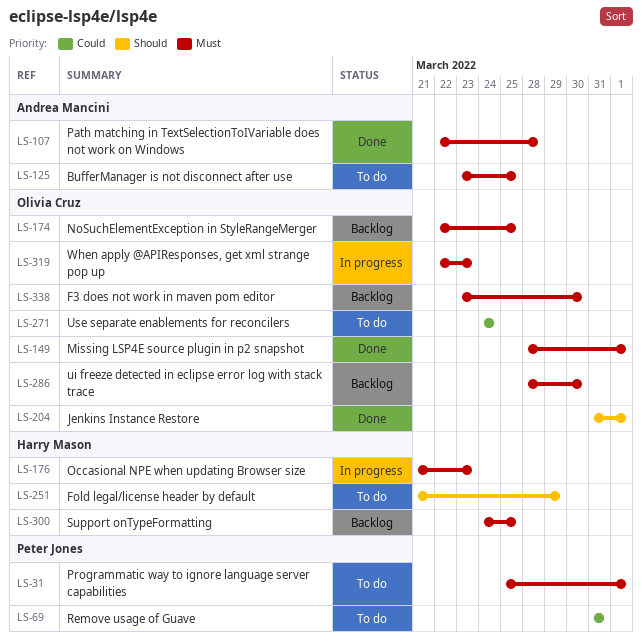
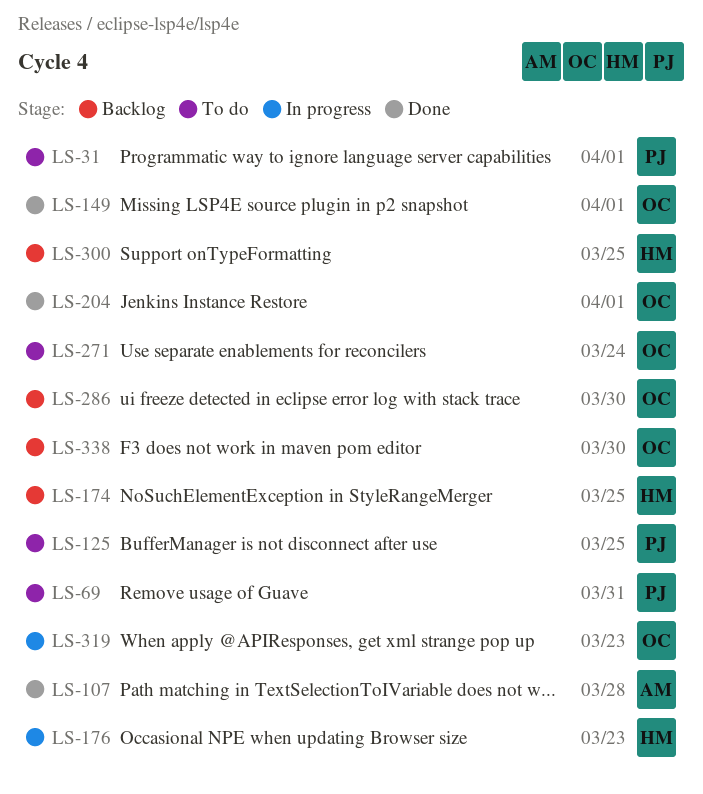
LS-125, owner: Andrea Mancini -> Peter Jones
LS-174, owner: Olivia Cruz -> Harry Mason
LS-251: present -> none

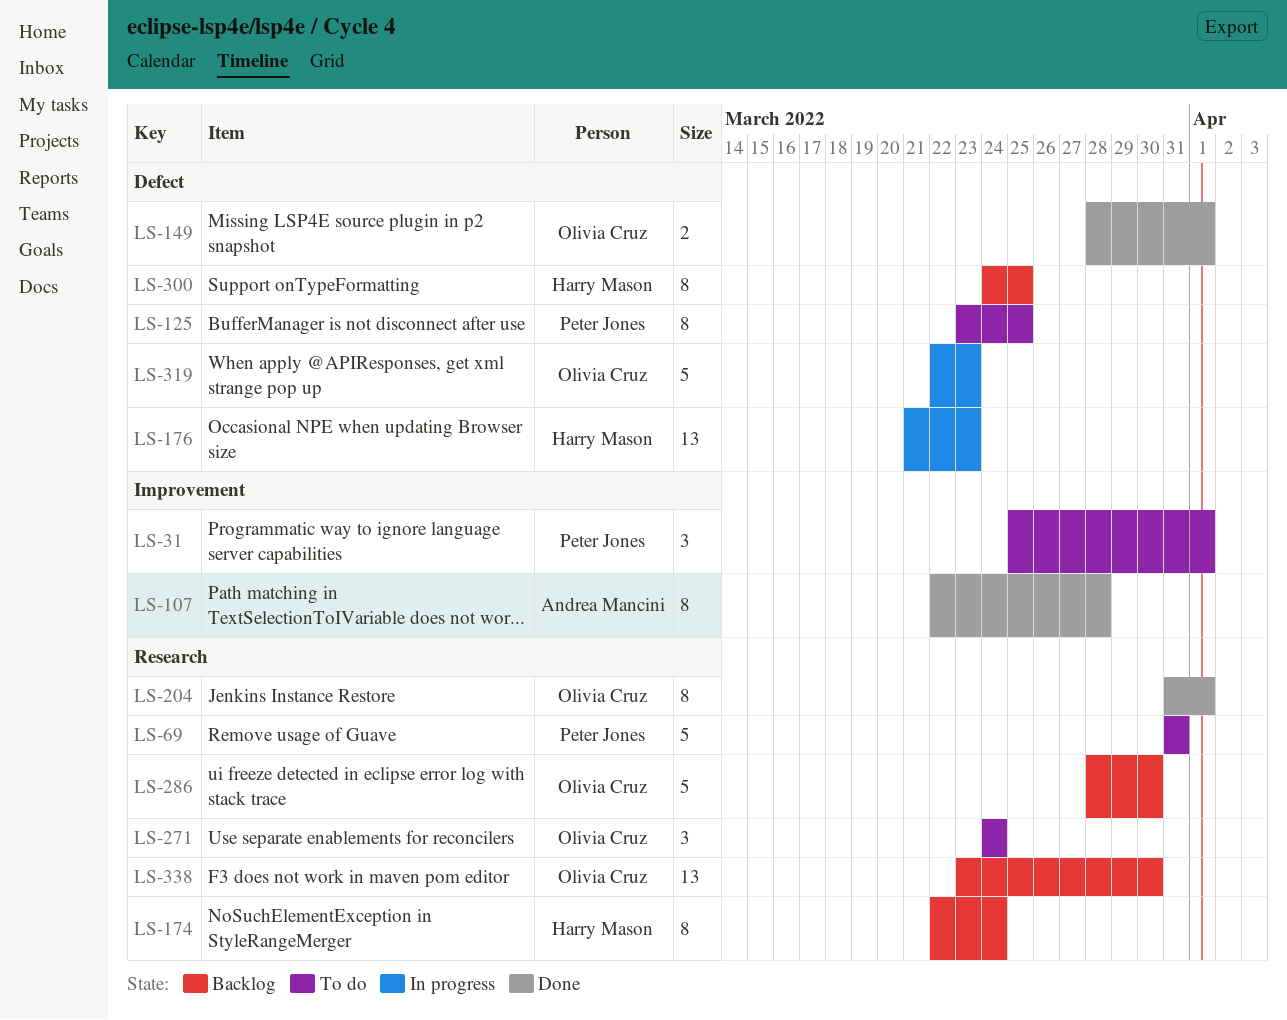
LS-174, due: Mar 25 -> Mar 24

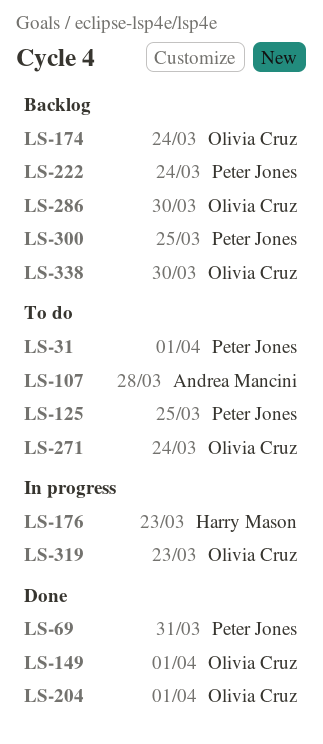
LS-69, status: To do -> Done
LS-107, status: Done -> To do
LS-174, owner: Harry Mason -> Olivia Cruz
LS-222: none -> present
LS-300, owner: Harry Mason -> Peter Jones

